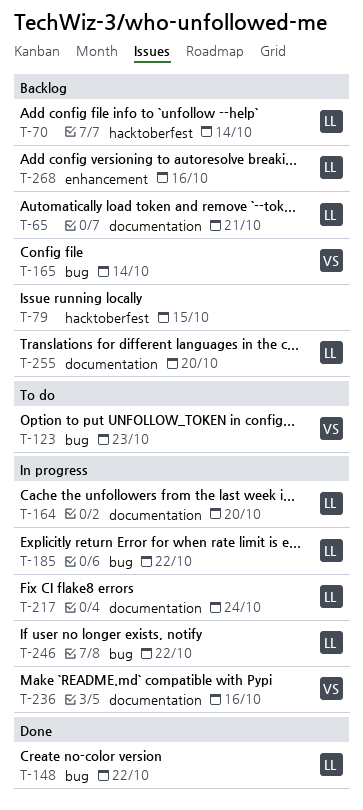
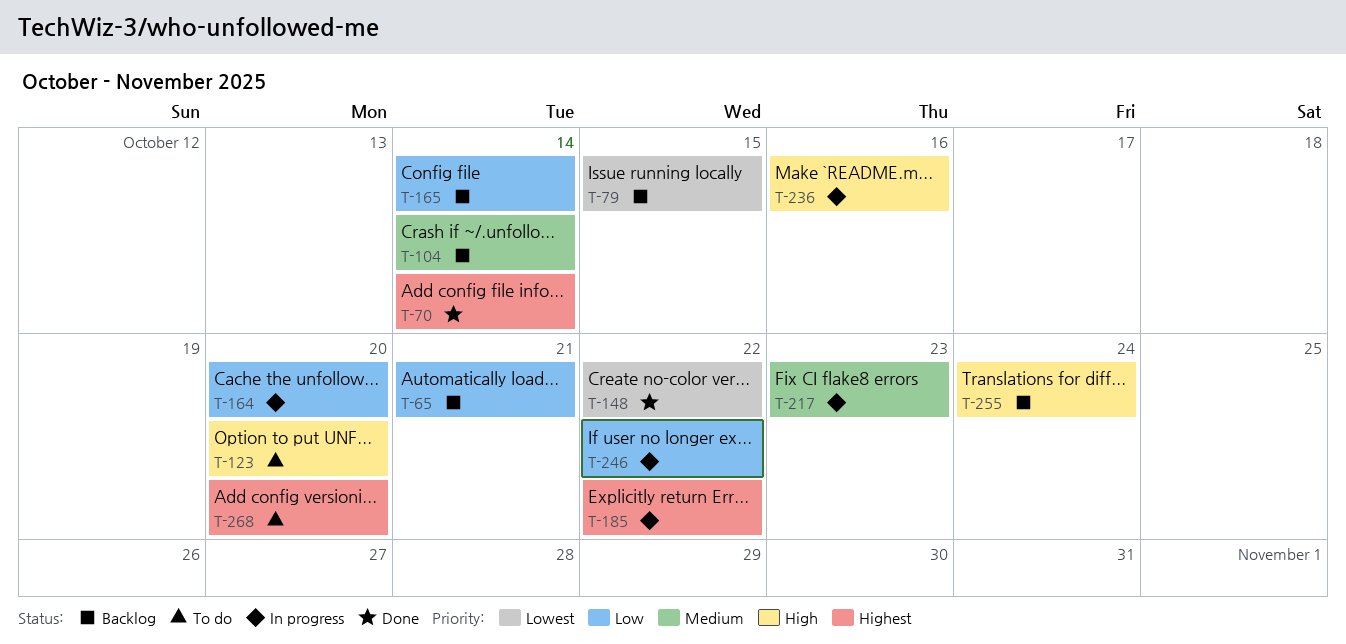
T-70, status: Backlog -> Done
T-104: none -> present
T-123, due: Oct 23 -> Oct 20
T-217, due: Oct 24 -> Oct 23
T-255, due: Oct 20 -> Oct 24
T-268, status: Backlog -> To do
T-268, due: Oct 16 -> Oct 20

